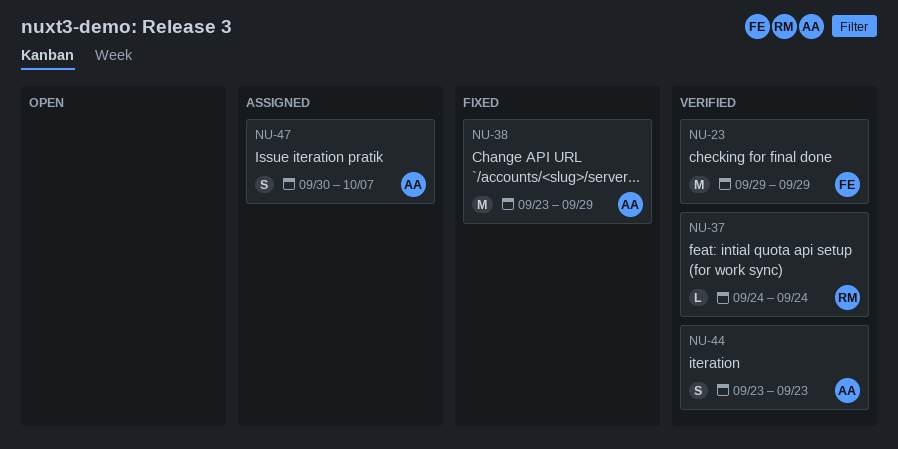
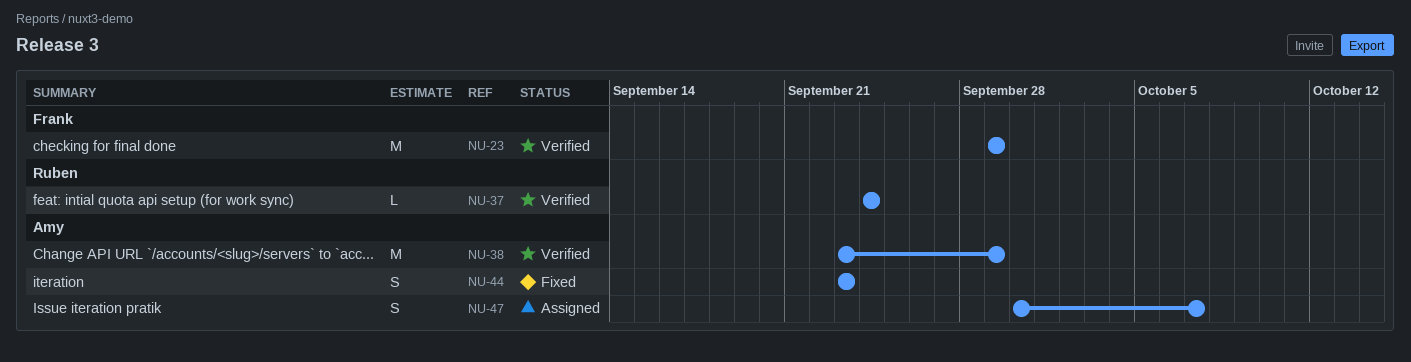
NU-38, status: Fixed -> Verified
NU-44, status: Verified -> Fixed

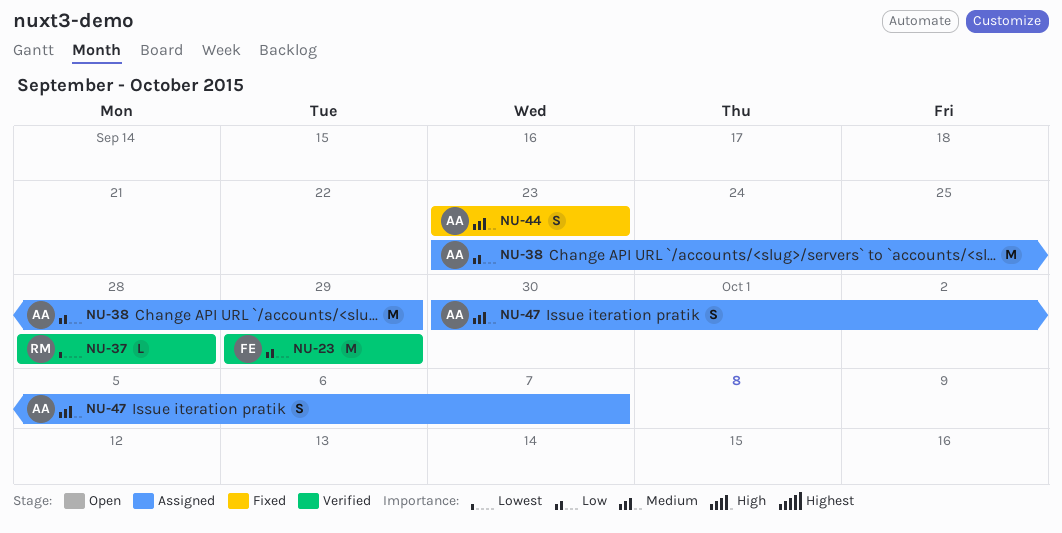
NU-37, start: Sep 24 -> Sep 28
NU-37, due: Sep 24 -> Sep 28
NU-38, status: Verified -> Assigned

